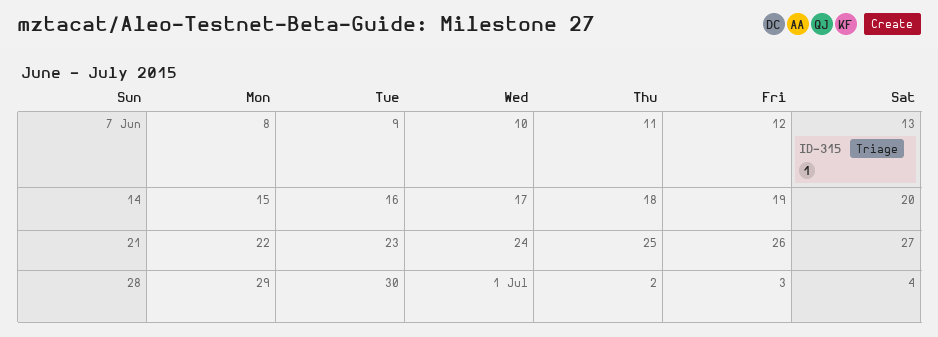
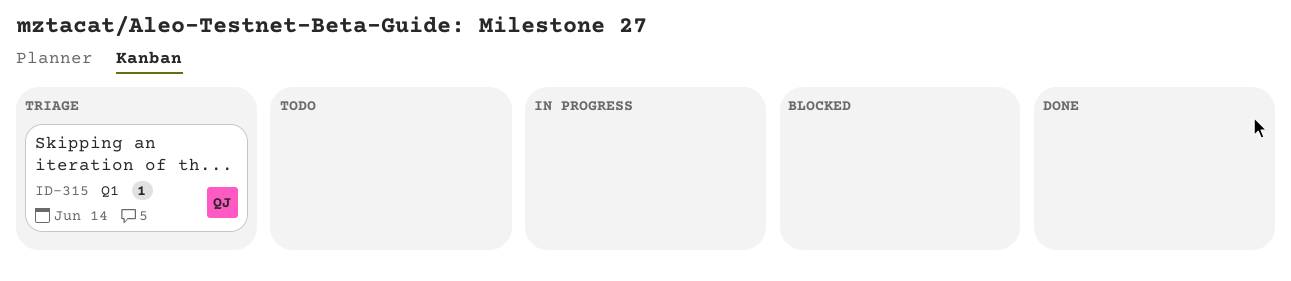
ID-315, due: Jun 13 -> Jun 14

